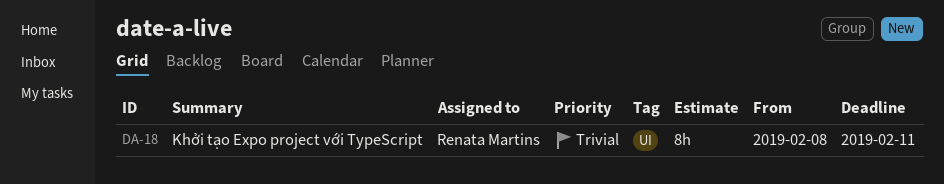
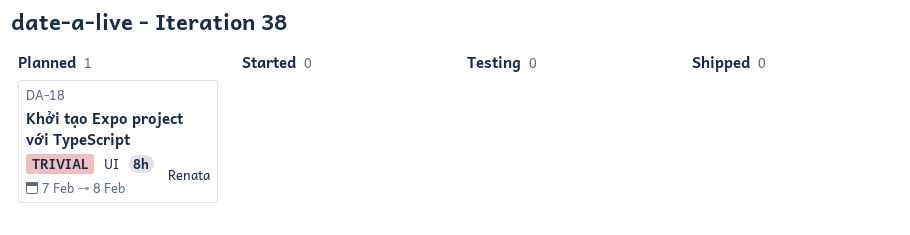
DA-18, start: Feb 8 -> Feb 7
DA-18, due: Feb 11 -> Feb 8

